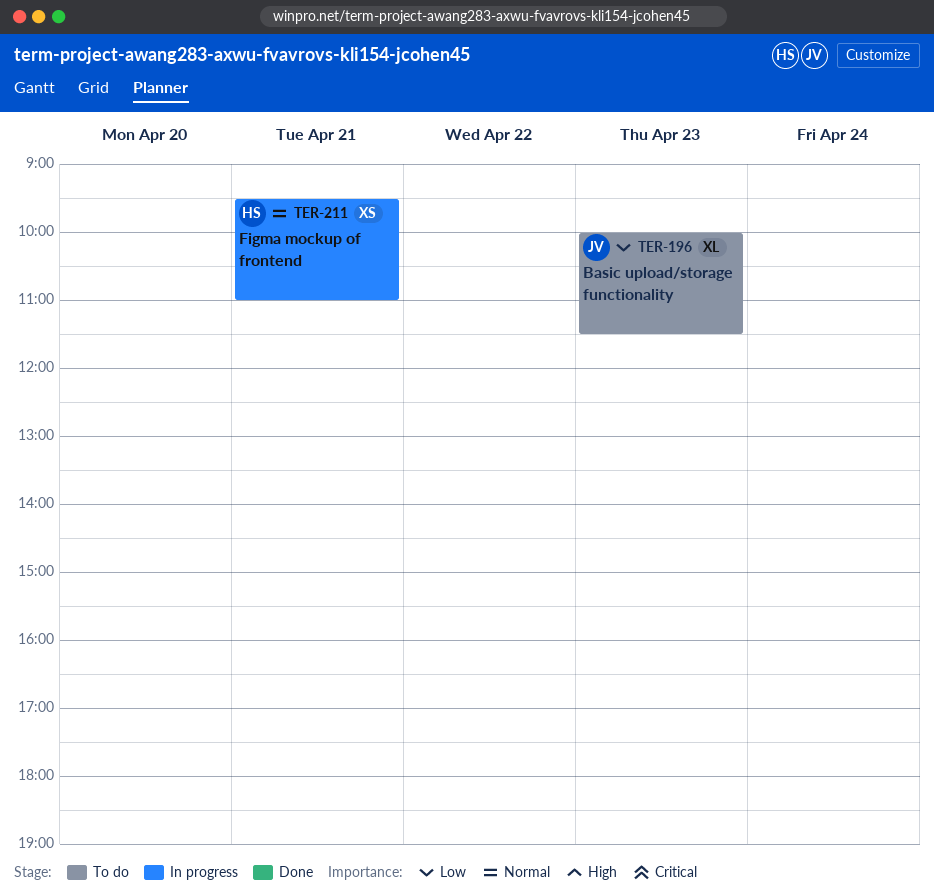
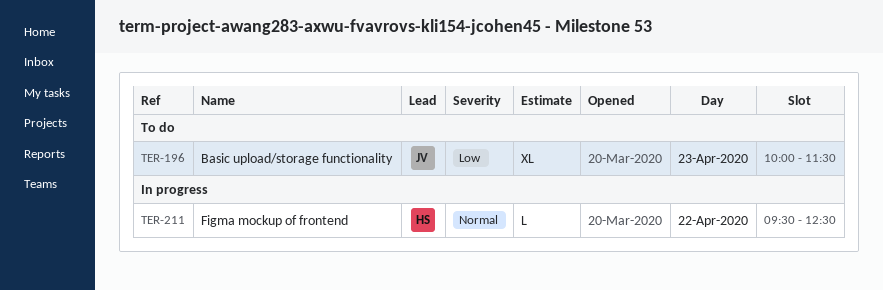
TER-211, estimate: XS -> L
TER-211, day: Apr 21 -> Apr 22
TER-211, ends: 11:00 -> 12:30

